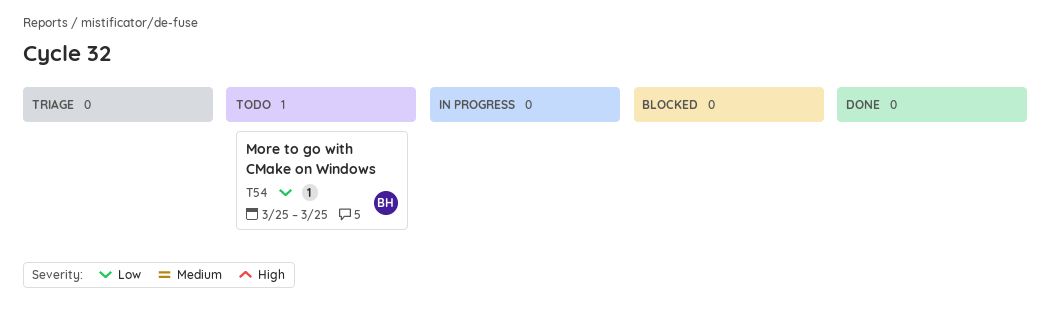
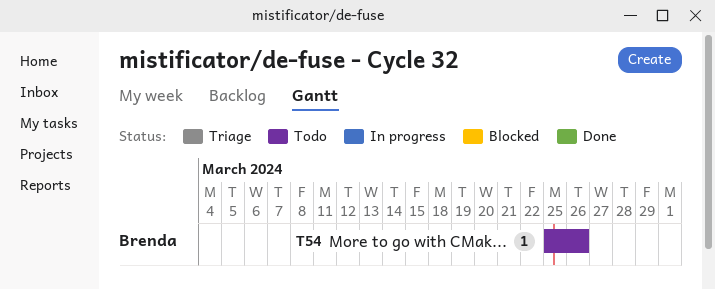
T54, due: Mar 25 -> Mar 26

